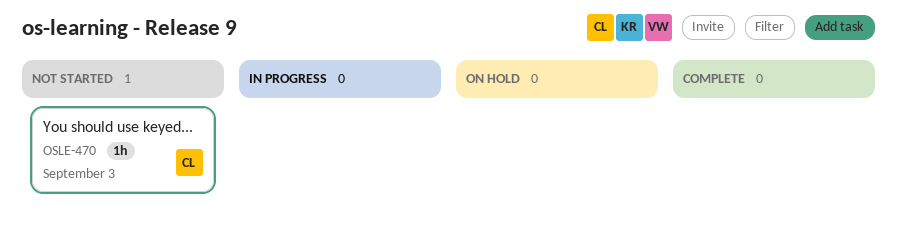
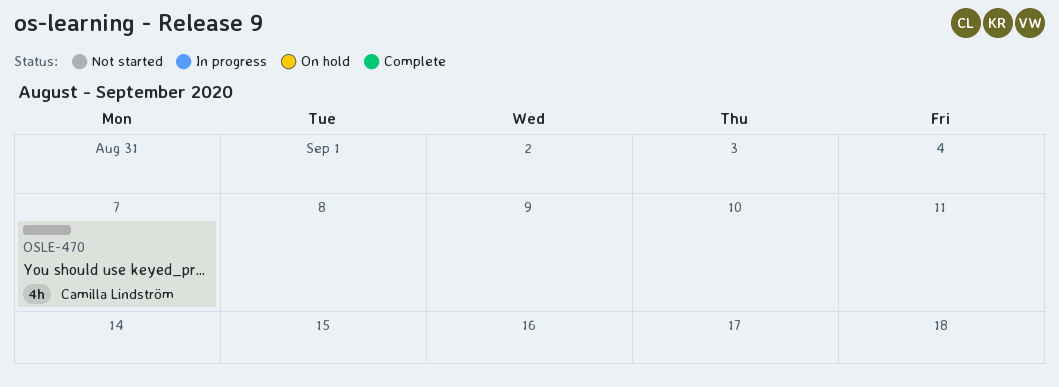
OSLE-470, estimate: 1h -> 4h
OSLE-470, due: Sep 3 -> Sep 7

